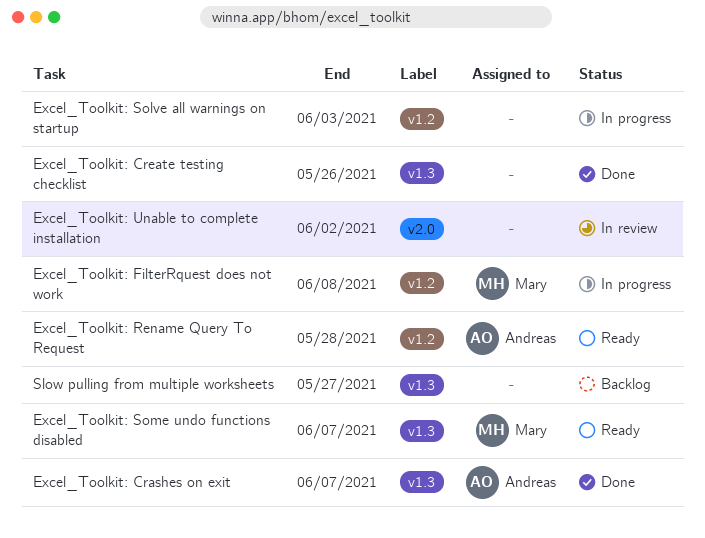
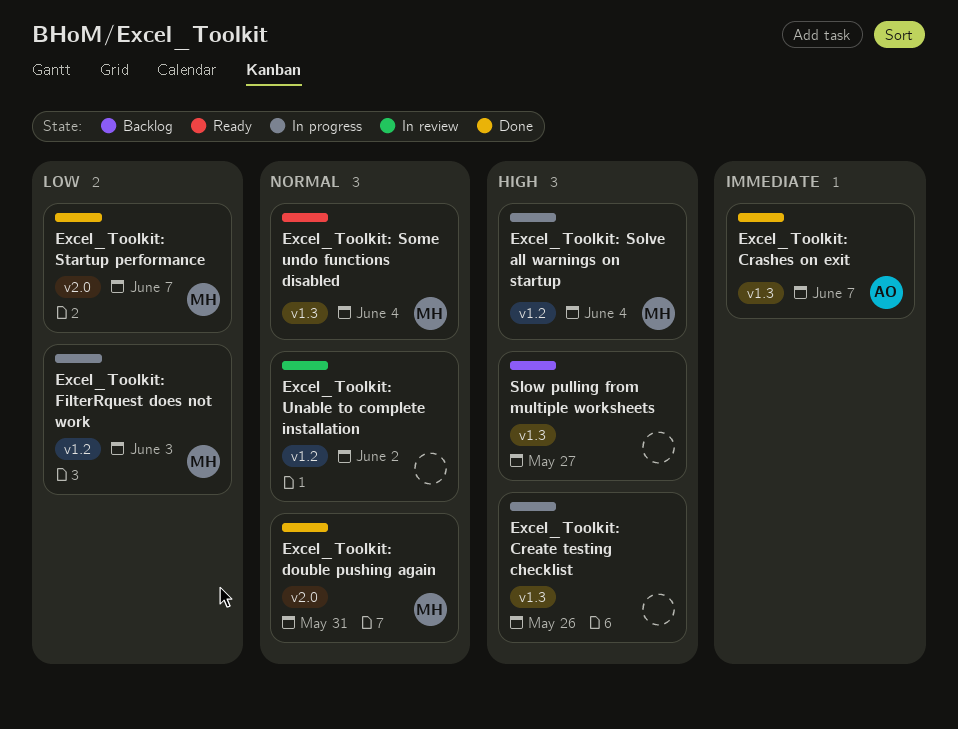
Excel_Toolkit: Create testing checklist, status: Done -> In progress
Excel_Toolkit: double pushing again: none -> present
Excel_Toolkit: FilterRquest does not work, due: Jun 8 -> Jun 3
Excel_Toolkit: Rename Query To Request: present -> none
Excel_Toolkit: Solve all warnings on startup, owner: none -> Mary
Excel_Toolkit: Solve all warnings on startup, due: Jun 3 -> Jun 4
Excel_Toolkit: Some undo functions disabled, due: Jun 7 -> Jun 4
Excel_Toolkit: Startup performance: none -> present
Excel_Toolkit: Unable to complete installation, label: v2.0 -> v1.2

